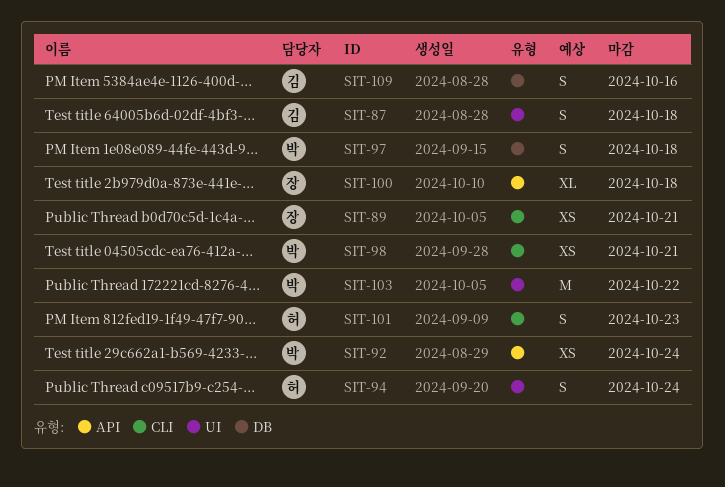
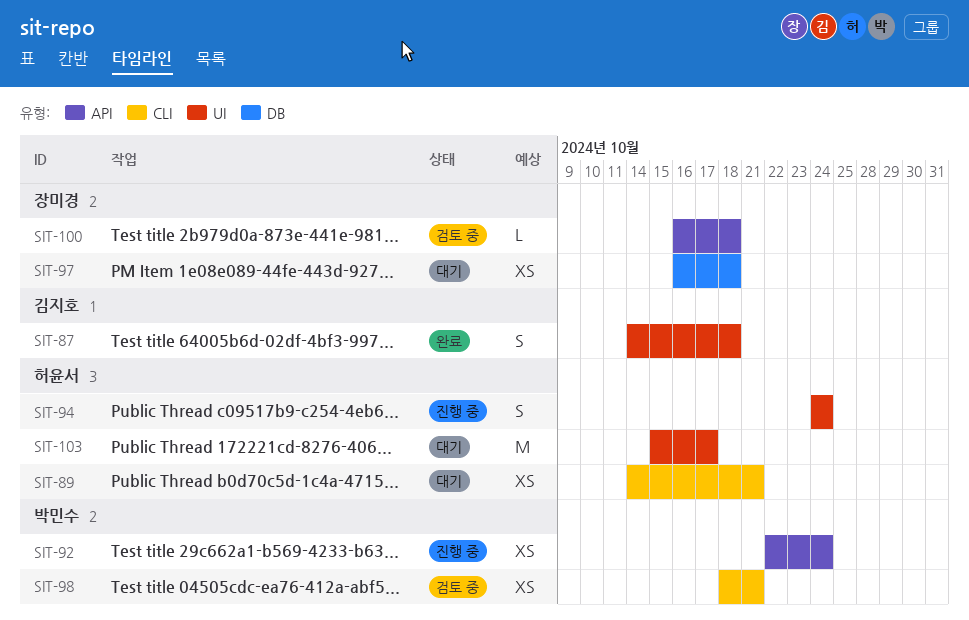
SIT-89, owner: 장미경 -> 허윤서
SIT-97, owner: 박민수 -> 장미경
SIT-97, estimate: S -> XS
SIT-100, estimate: XL -> L
SIT-101: present -> none
SIT-103, owner: 박민수 -> 허윤서
SIT-103, due: Oct 22 -> Oct 17
SIT-109: present -> none

